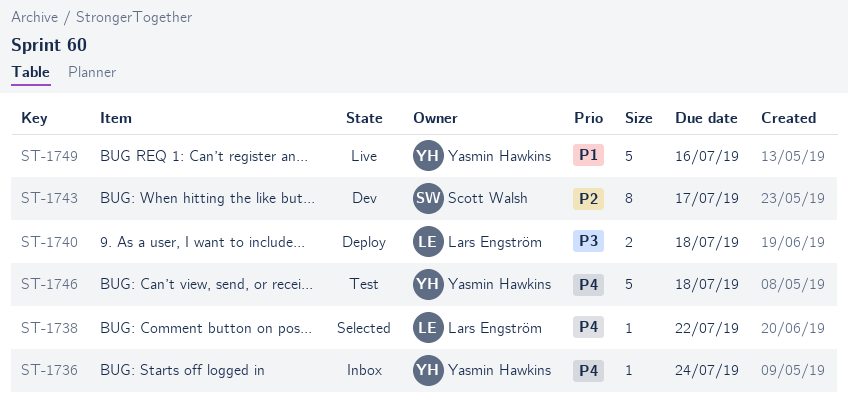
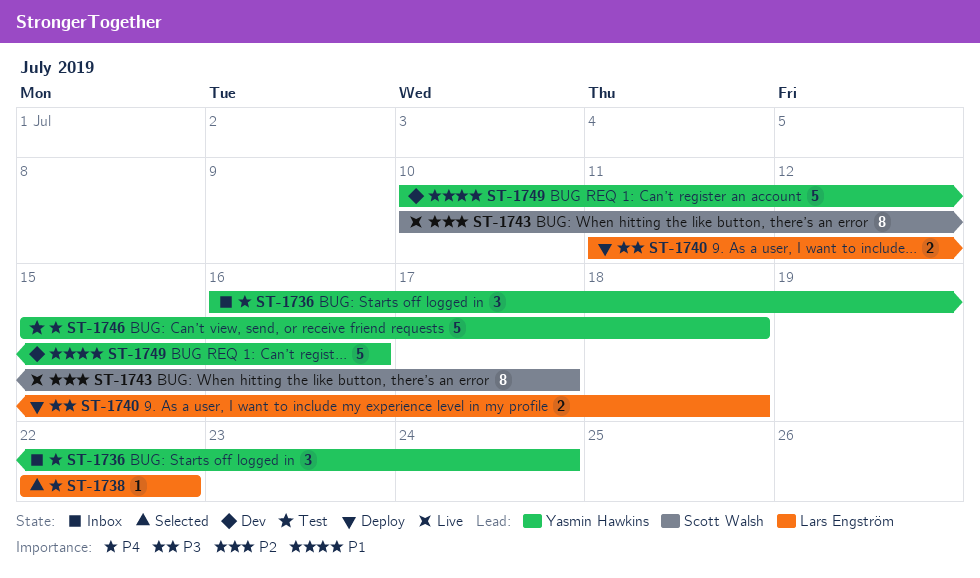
ST-1736, estimate: 1 -> 3
ST-1743, status: Dev -> Live
ST-1749, status: Live -> Dev

